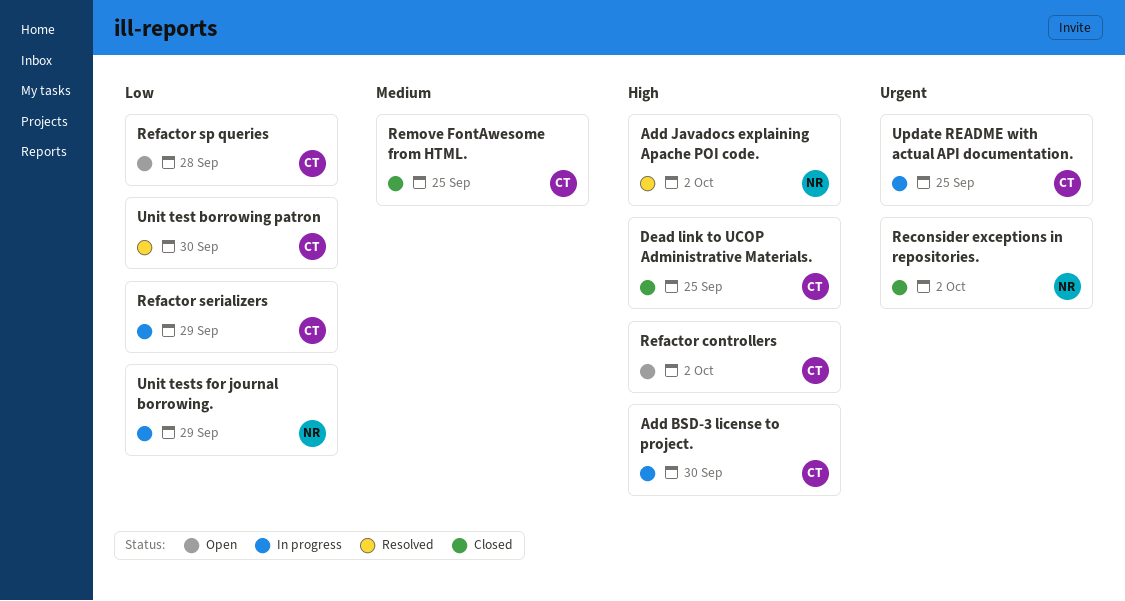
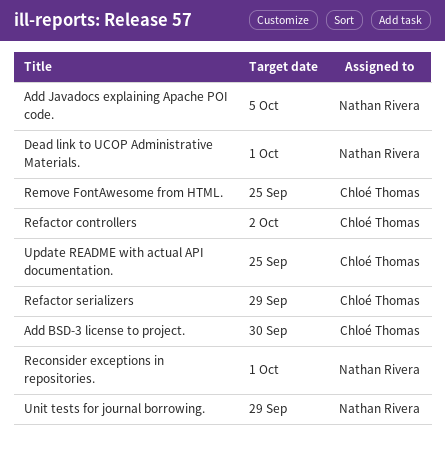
Add Javadocs explaining Apache POI code., due: Oct 2 -> Oct 5
Dead link to UCOP Administrative Materials., owner: Chloé Thomas -> Nathan Rivera
Dead link to UCOP Administrative Materials., due: Sep 25 -> Oct 1
Reconsider exceptions in repositories., due: Oct 2 -> Oct 1
Refactor sp queries: present -> none
Unit test borrowing patron: present -> none

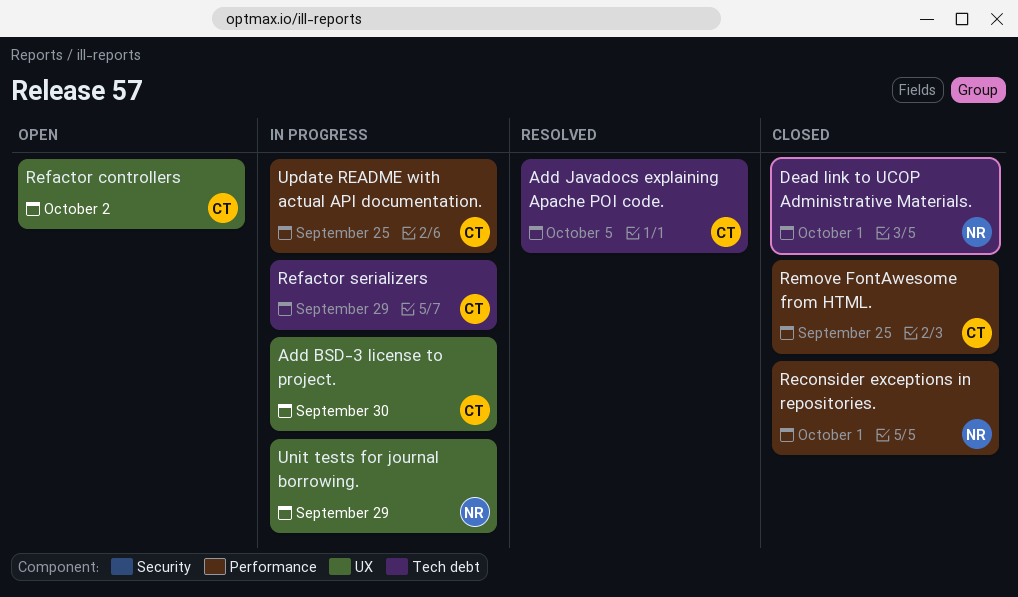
Add Javadocs explaining Apache POI code., owner: Nathan Rivera -> Chloé Thomas

